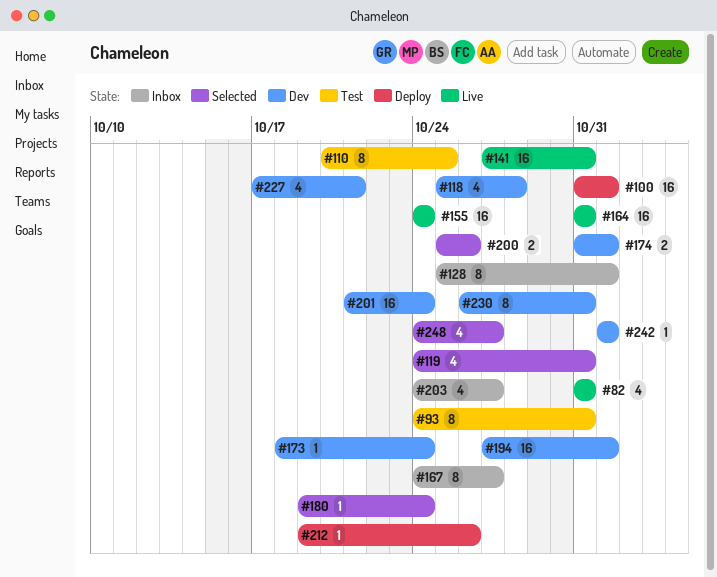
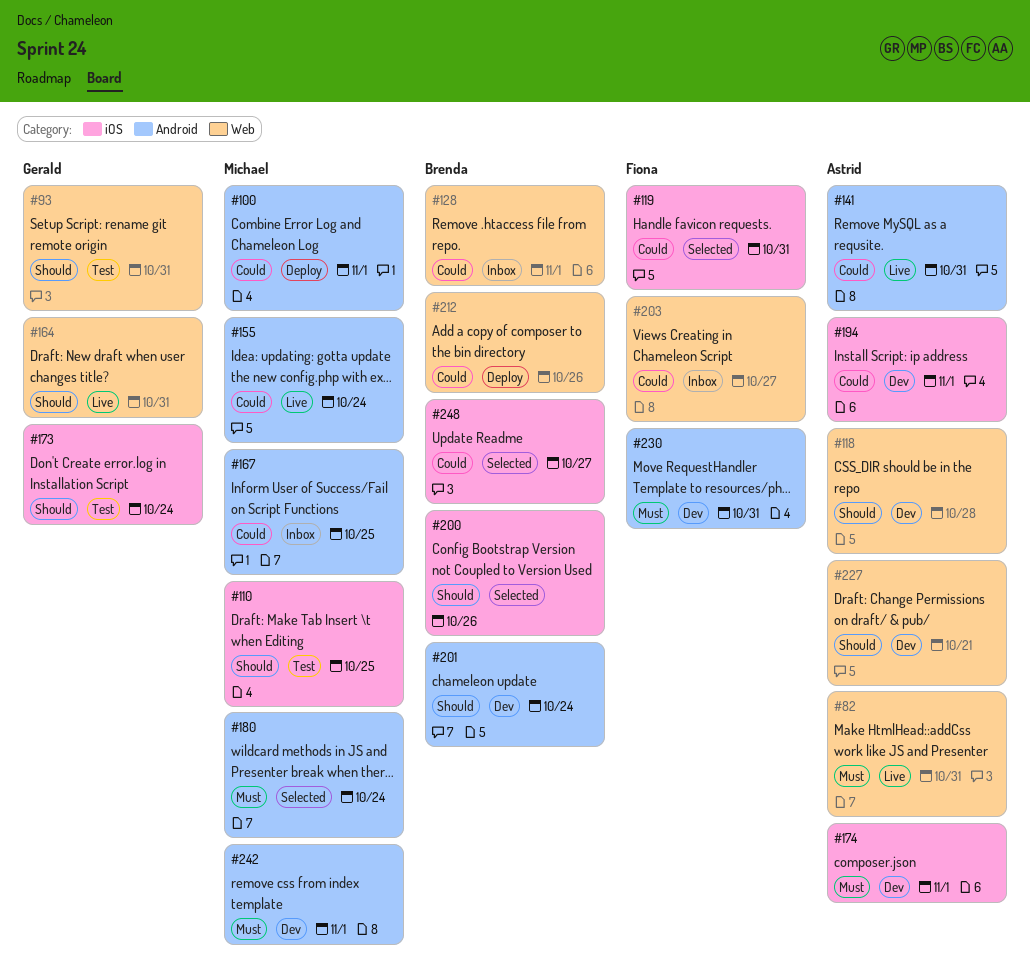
#167, due: Oct 27 -> Oct 25
#173, status: Dev -> Test

